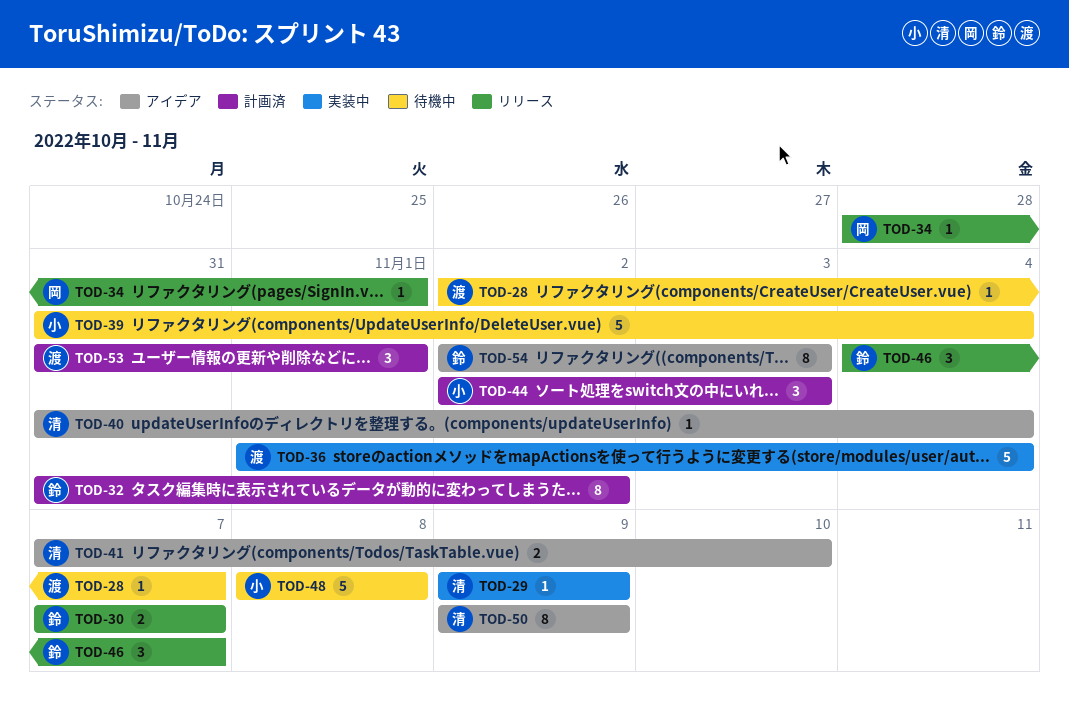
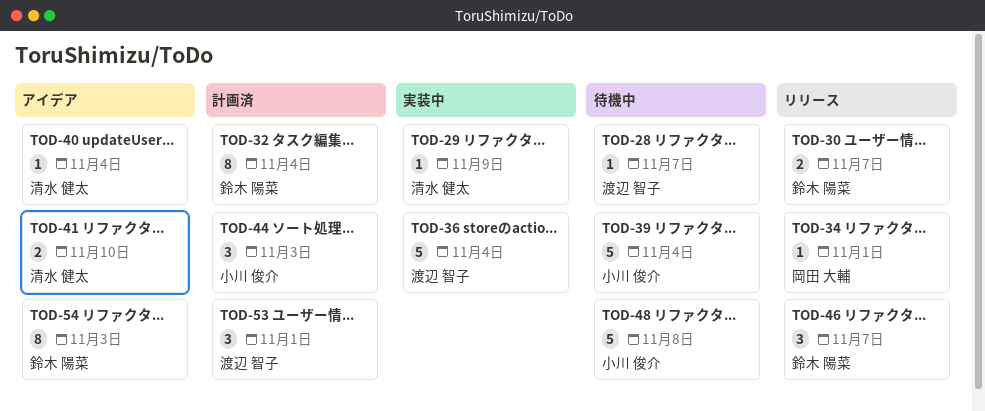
TOD-32, due: Nov 2 -> Nov 4
TOD-50: present -> none

